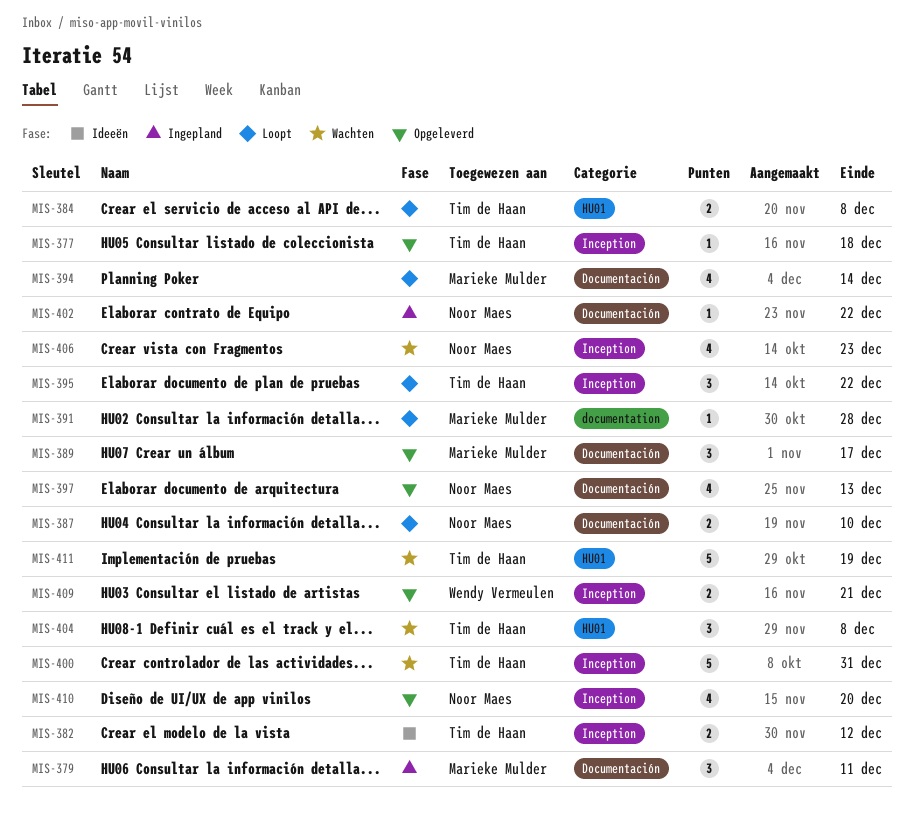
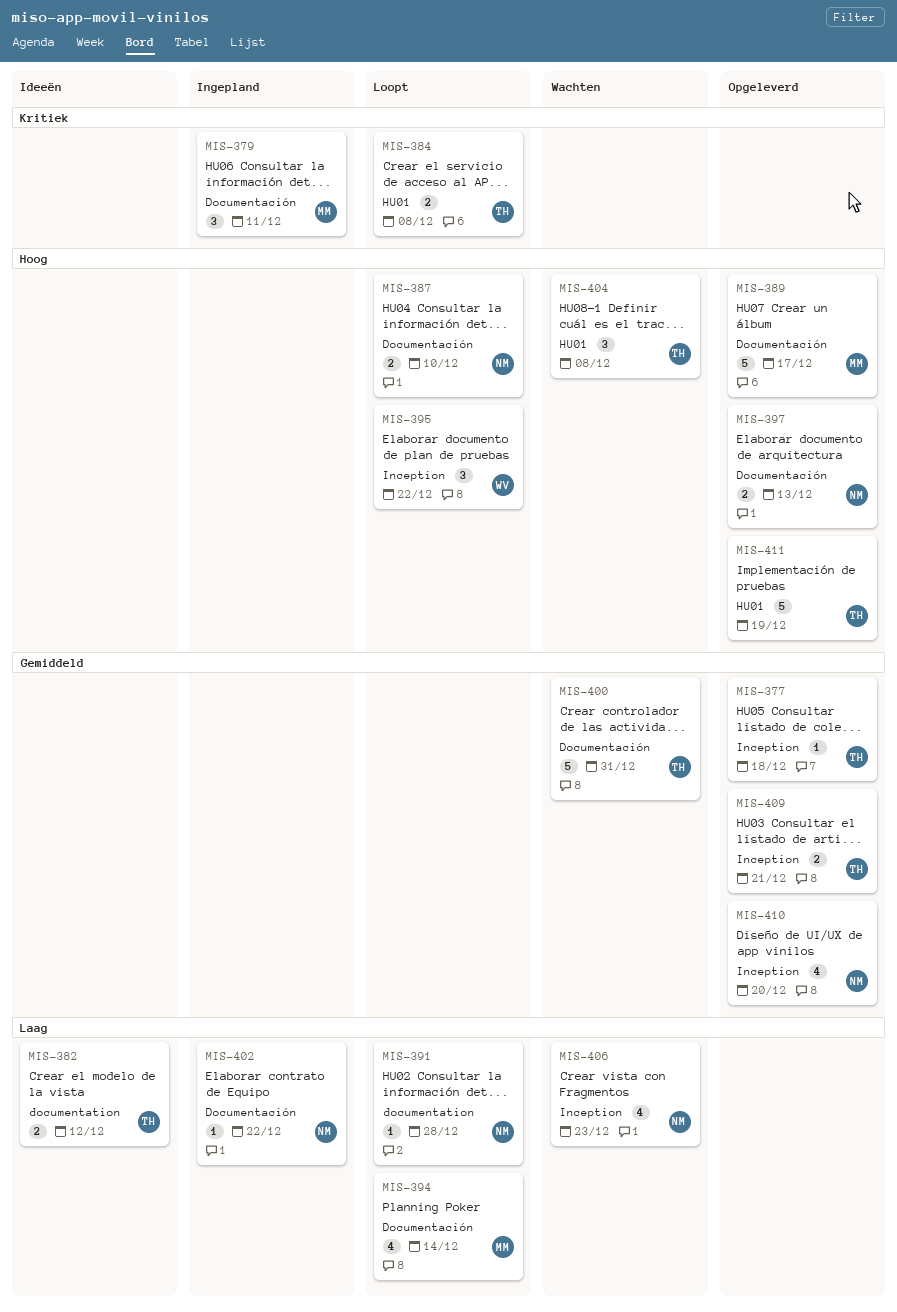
MIS-382, label: Inception -> documentation
MIS-389, estimate: 3 -> 5
MIS-391, owner: Marieke Mulder -> Noor Maes
MIS-395, owner: Tim de Haan -> Wendy Vermeulen
MIS-397, estimate: 4 -> 2
MIS-400, label: Inception -> Documentación
MIS-409, owner: Wendy Vermeulen -> Tim de Haan
MIS-411, status: Wachten -> Opgeleverd

